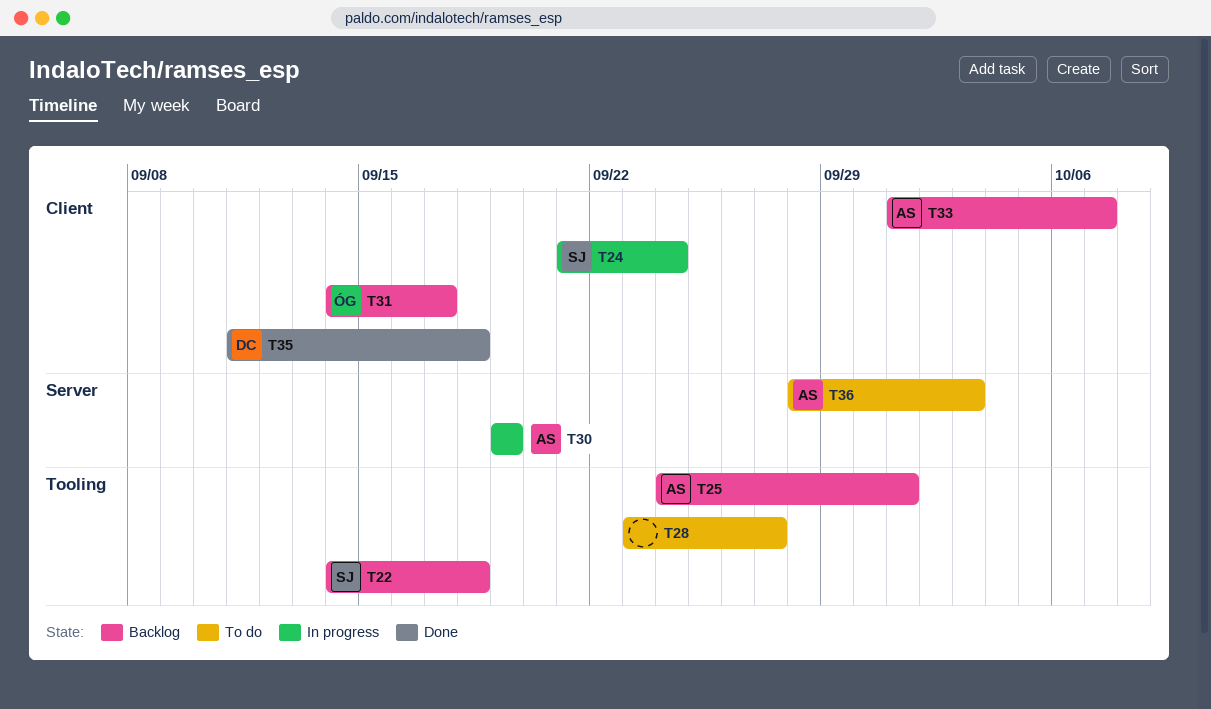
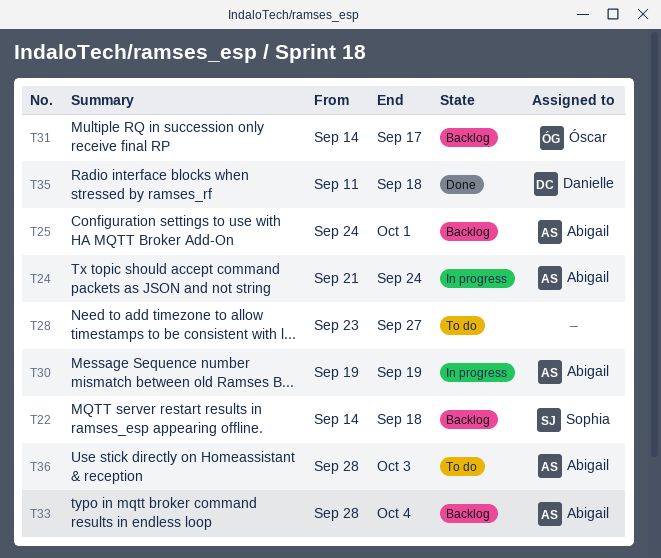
T24, owner: Sophia -> Abigail
T33, start: Oct 1 -> Sep 28
T33, due: Oct 7 -> Oct 4

